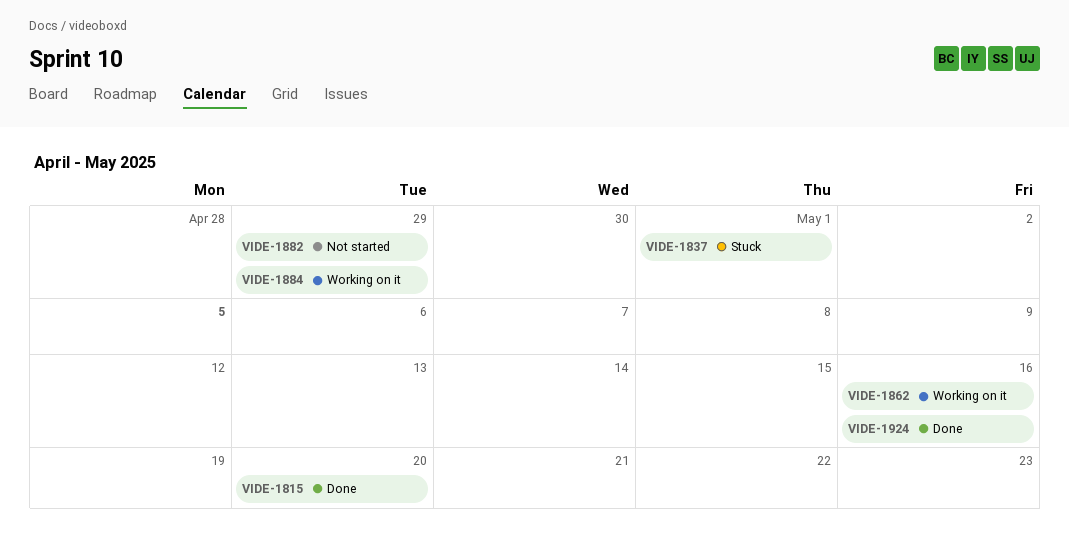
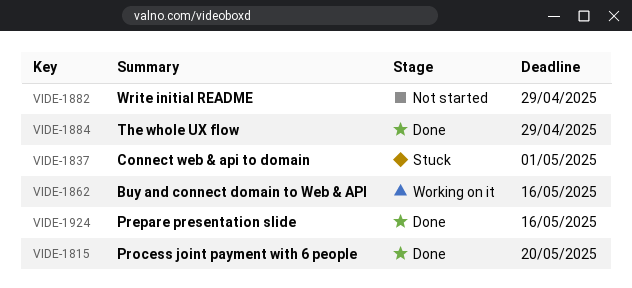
VIDE-1884, status: Working on it -> Done

